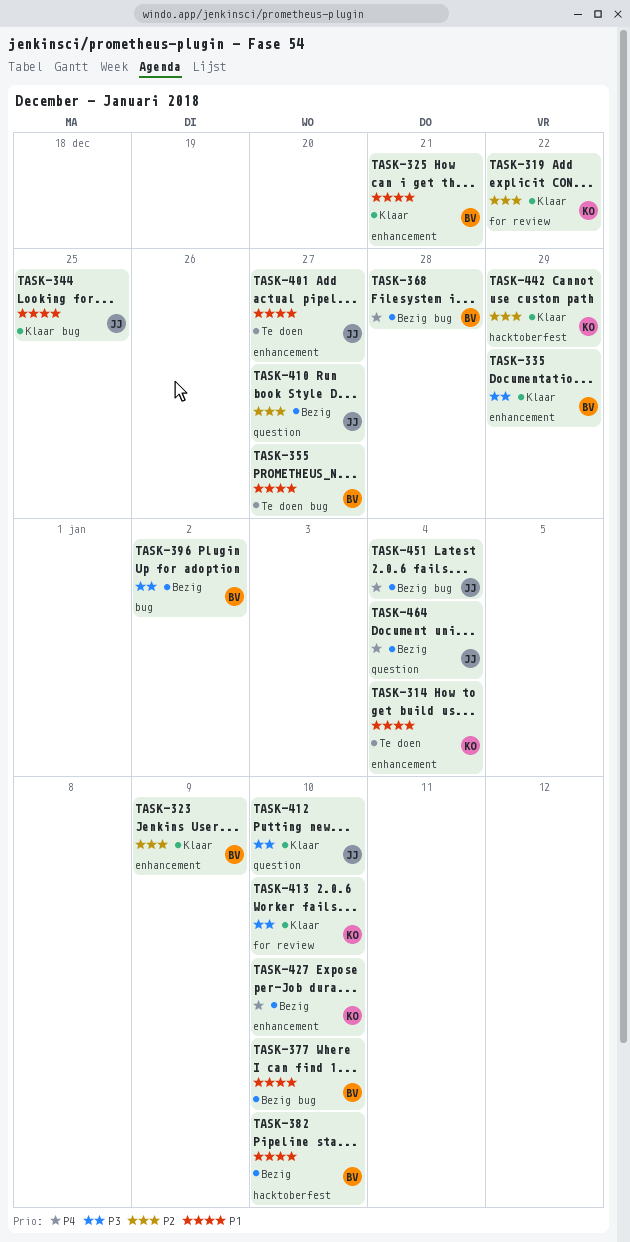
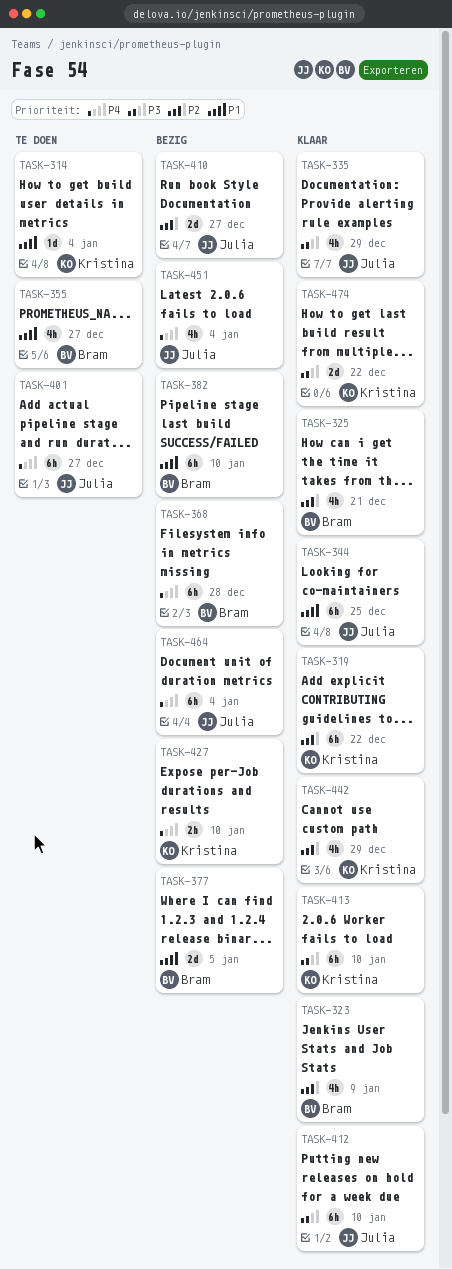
TASK-325, priority: P1 -> P2
TASK-335, owner: Bram -> Julia
TASK-377, due: Jan 10 -> Jan 5
TASK-396: present -> none
TASK-401, priority: P1 -> P4
TASK-474: none -> present

